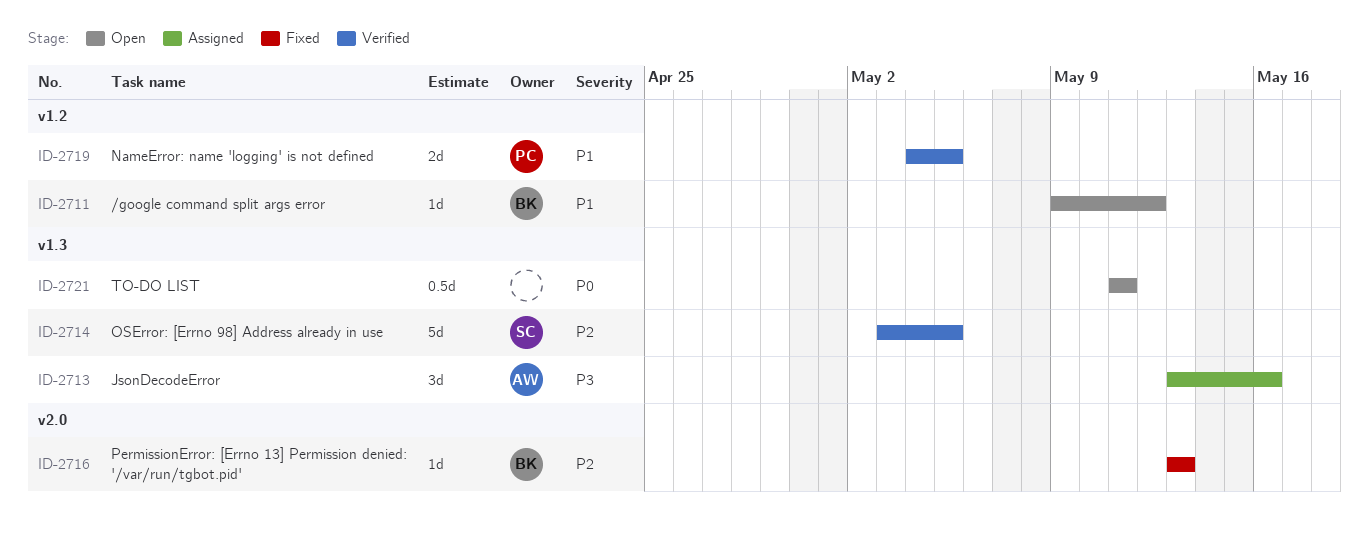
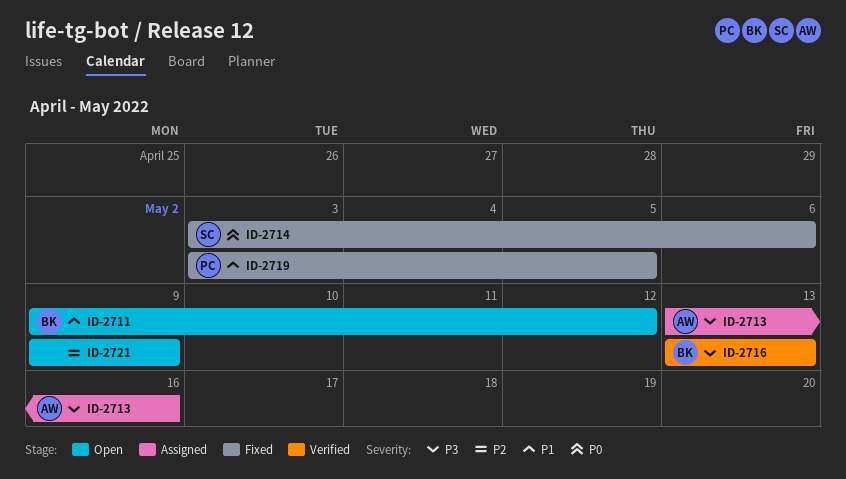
ID-2714, status: Verified -> Fixed
ID-2714, priority: P2 -> P0
ID-2714, due: May 5 -> May 6
ID-2716, status: Fixed -> Verified
ID-2716, priority: P2 -> P3
ID-2719, status: Verified -> Fixed
ID-2719, start: May 4 -> May 3
ID-2721, priority: P0 -> P2
ID-2721, start: May 11 -> May 9
ID-2721, due: May 11 -> May 9

